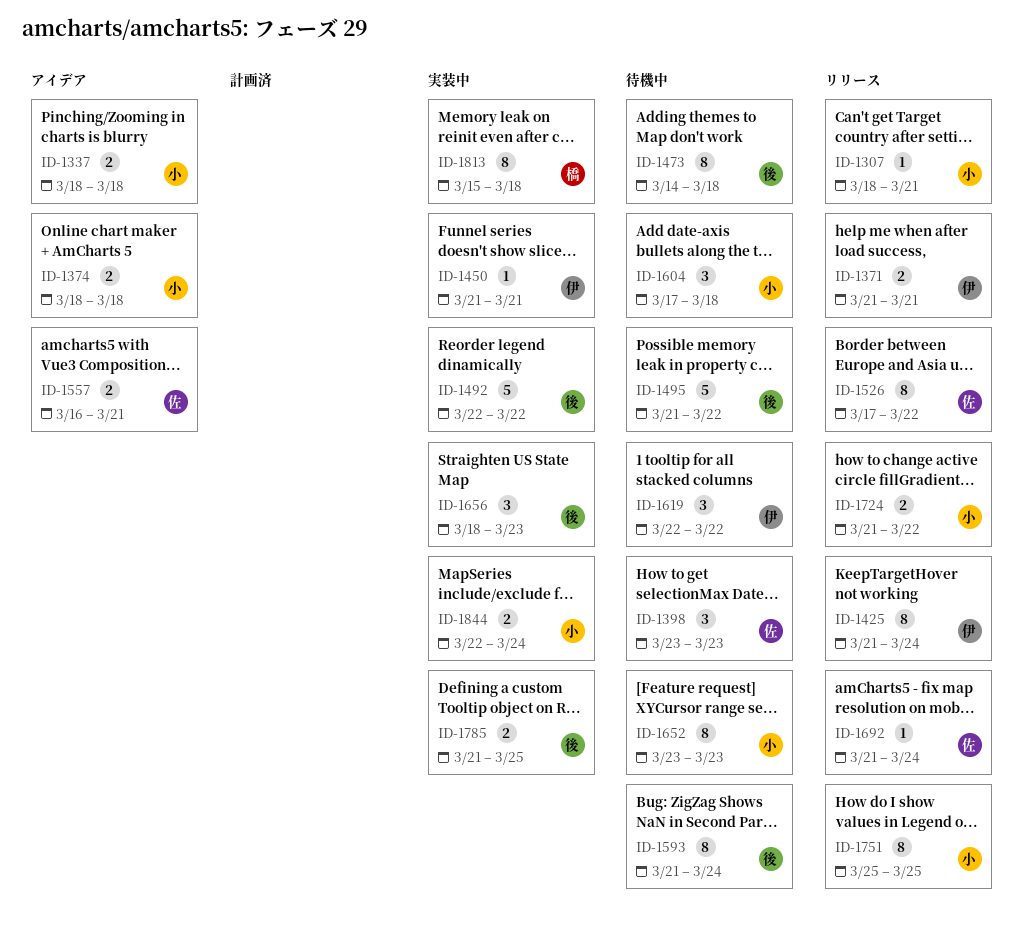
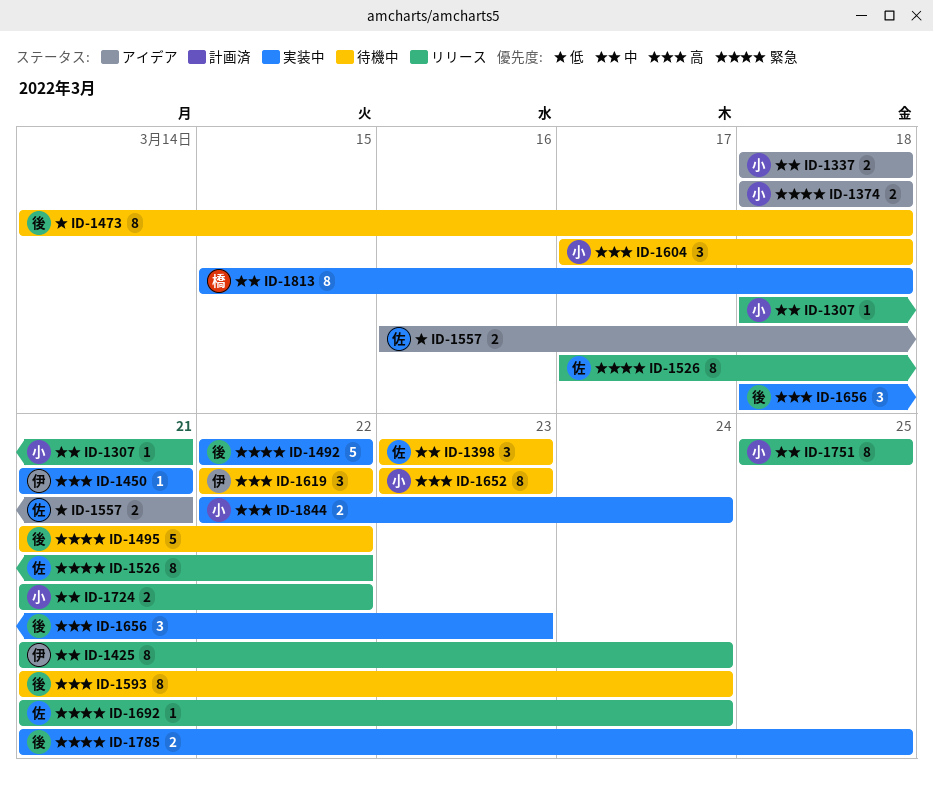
ID-1371: present -> none

